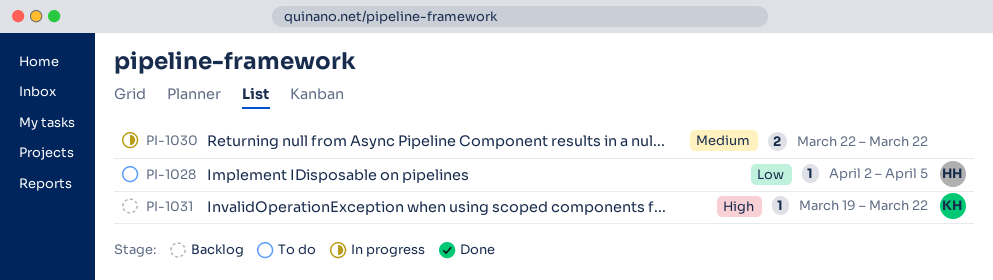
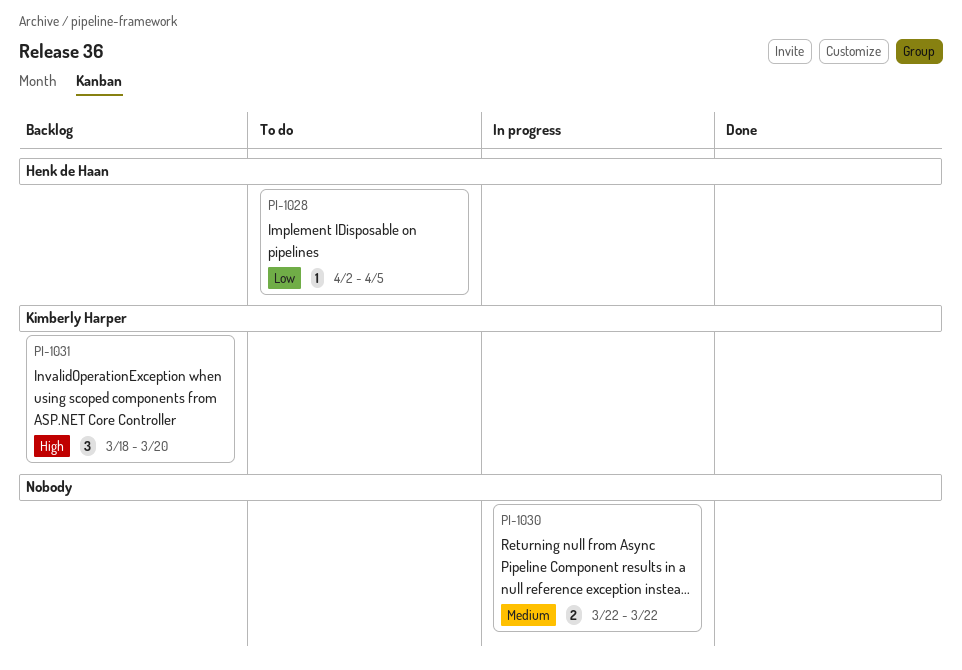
PI-1031, estimate: 1 -> 3
PI-1031, start: Mar 19 -> Mar 18
PI-1031, due: Mar 22 -> Mar 20

